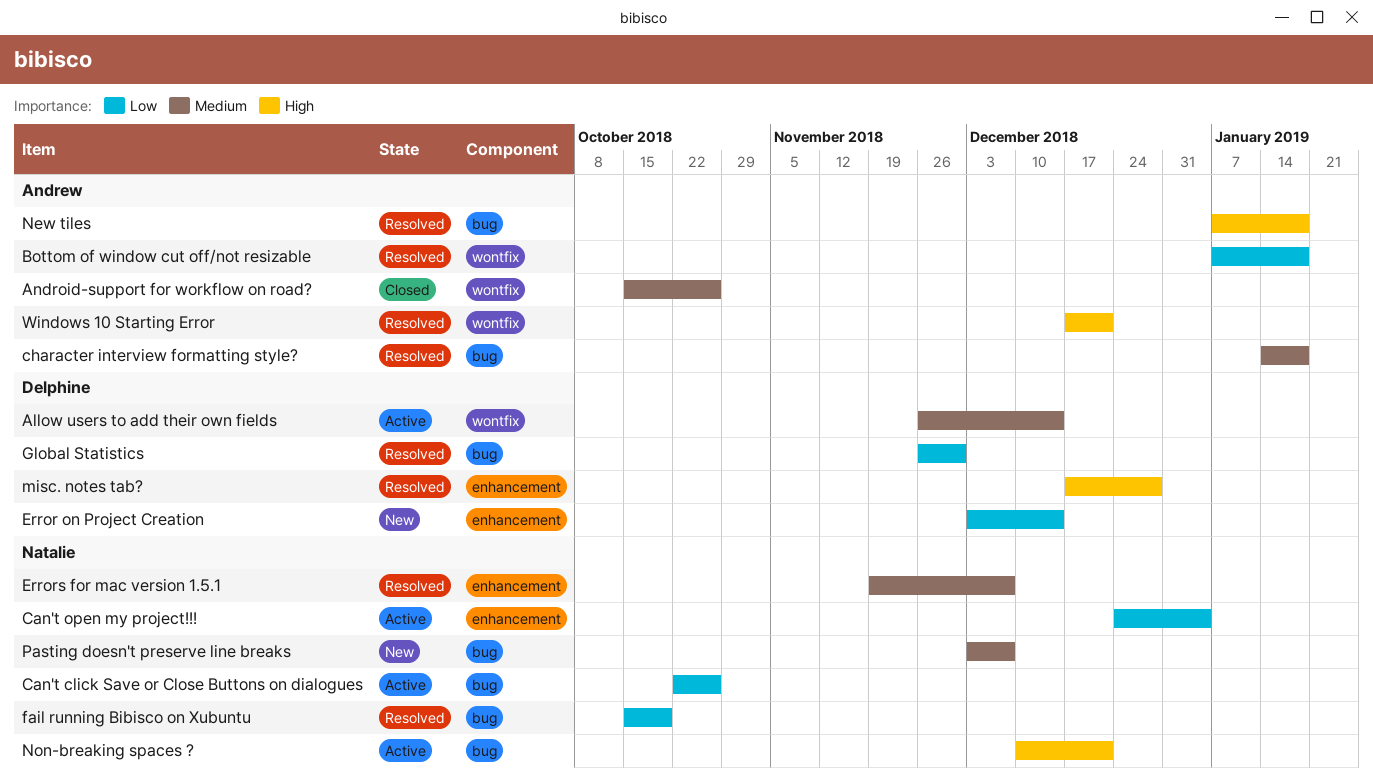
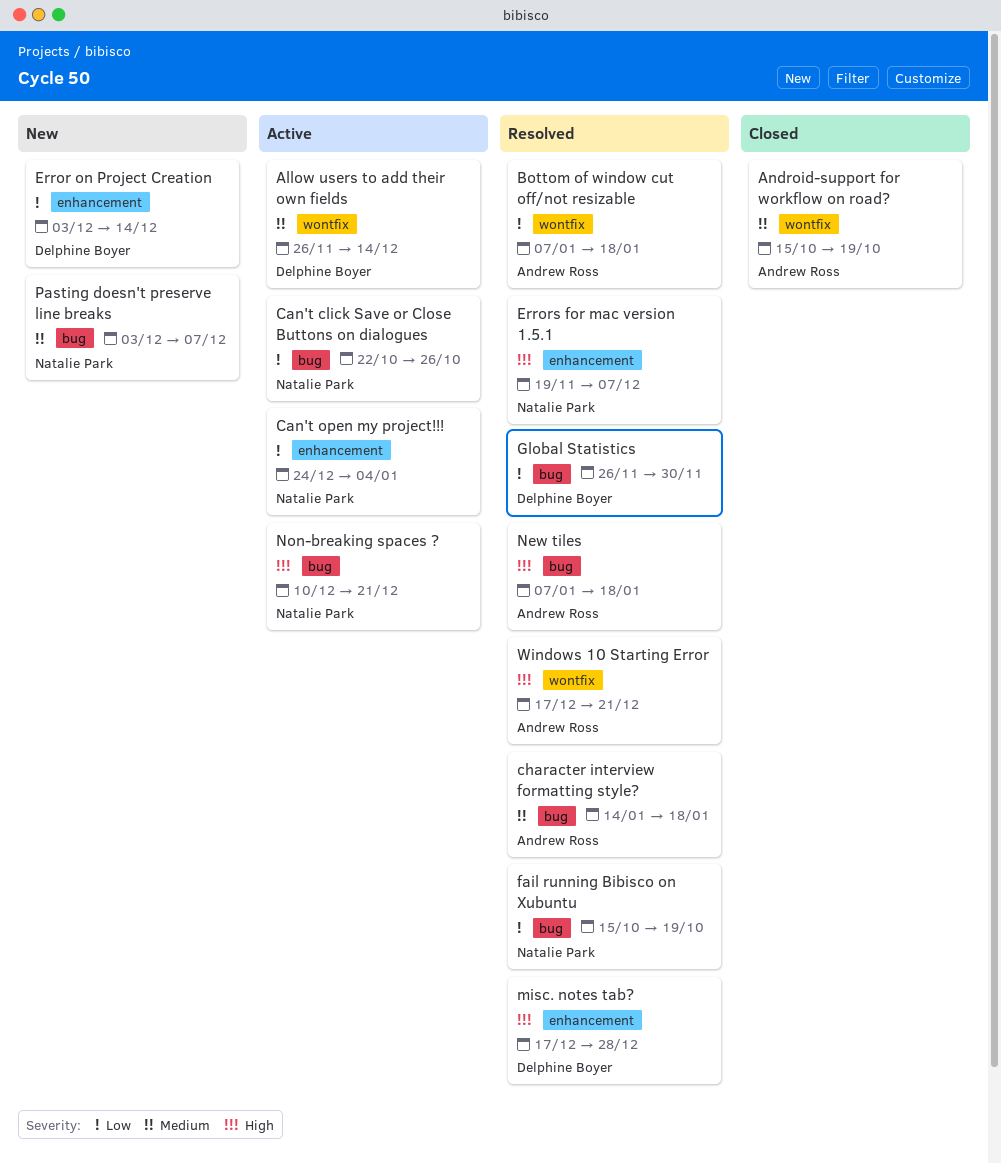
Android-support for workflow on road?, due: Oct 26 -> Oct 19
Errors for mac version 1.5.1, priority: Medium -> High

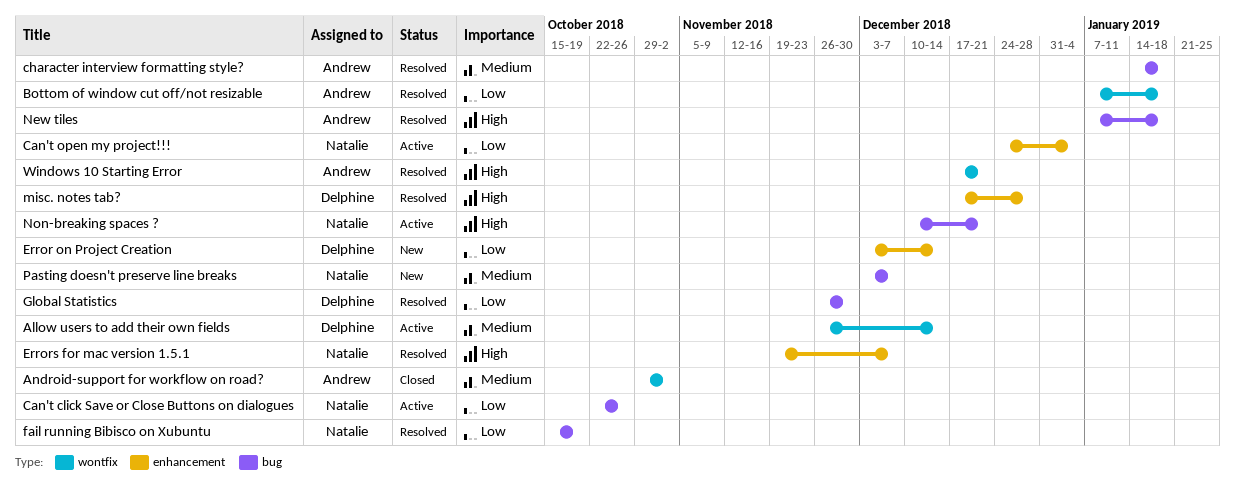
Android-support for workflow on road?, start: Oct 15 -> Oct 29
Android-support for workflow on road?, due: Oct 19 -> Nov 2

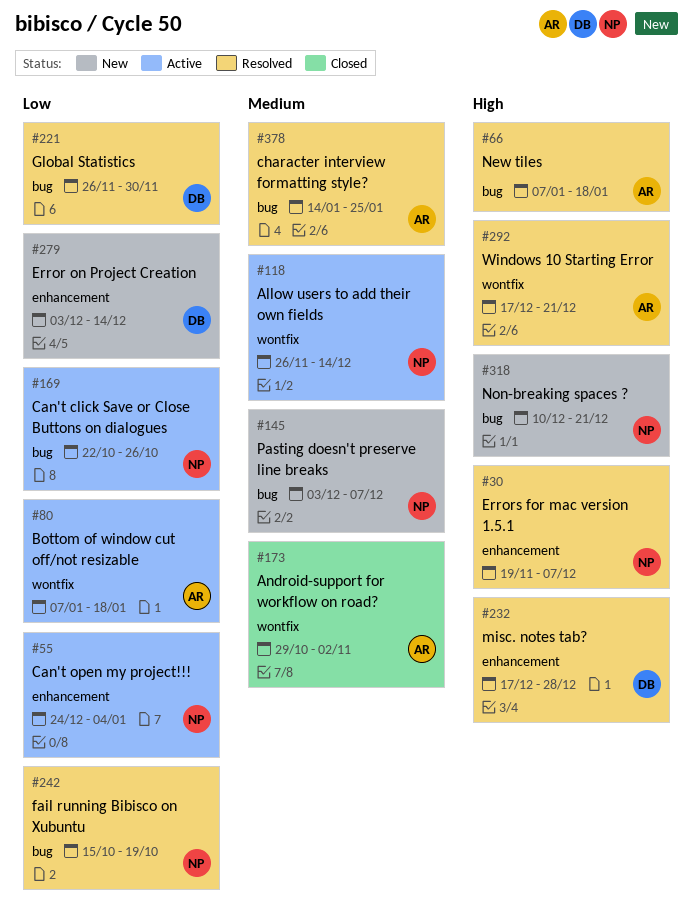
Allow users to add their own fields, owner: Delphine -> Natalie
Bottom of window cut off/not resizable, status: Resolved -> Active
character interview formatting style?, due: Jan 18 -> Jan 25
Non-breaking spaces ?, status: Active -> New

